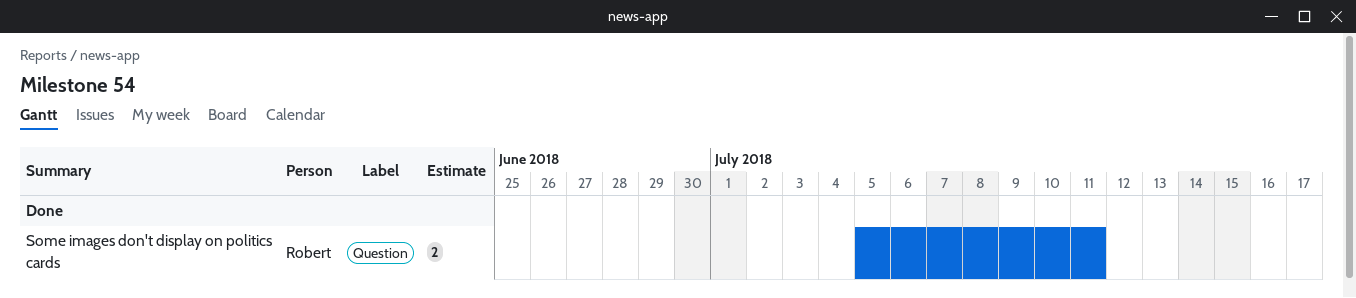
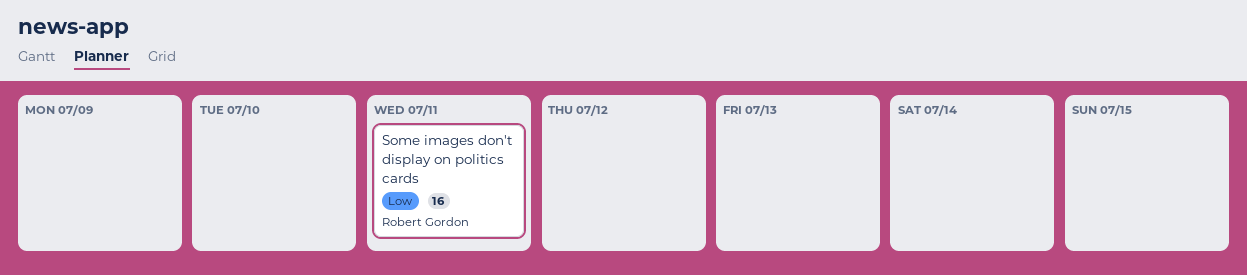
Some images don't display on politics cards, estimate: 2 -> 16

